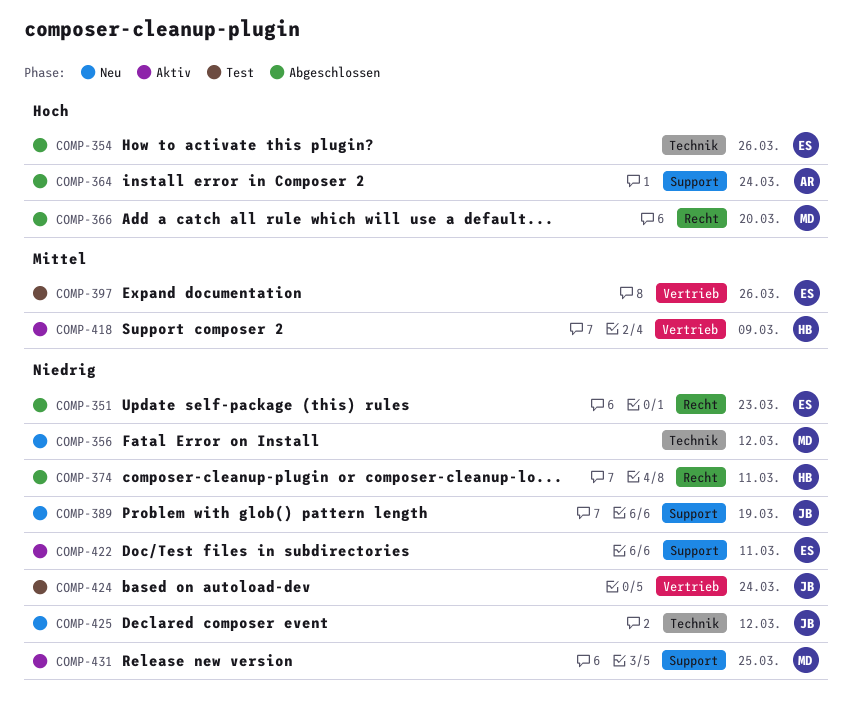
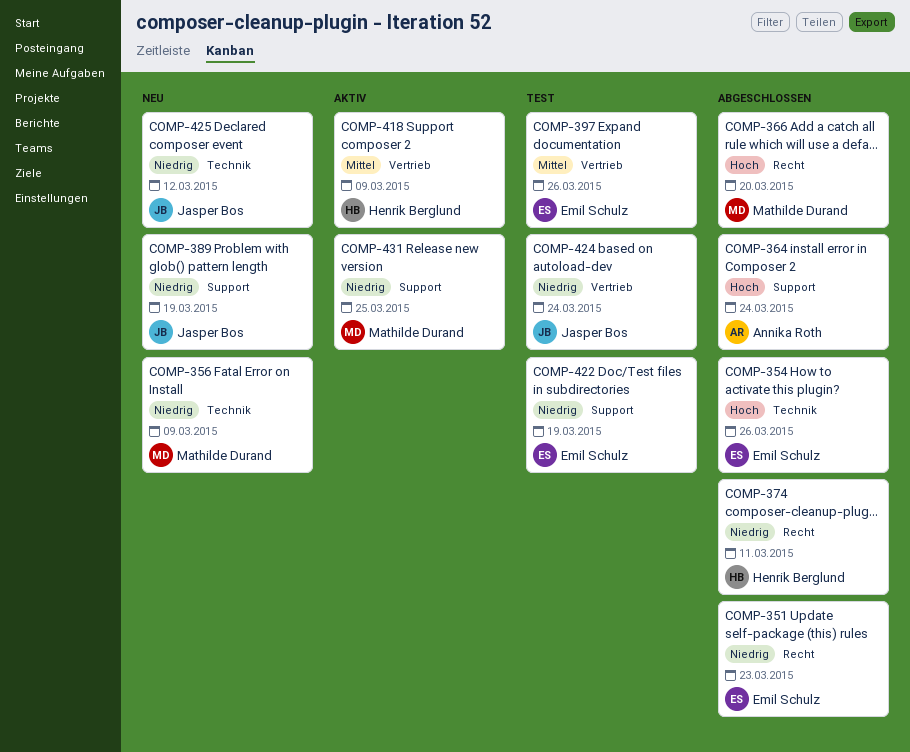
COMP-356, due: Mar 12 -> Mar 9
COMP-422, status: Aktiv -> Test
COMP-422, due: Mar 11 -> Mar 19

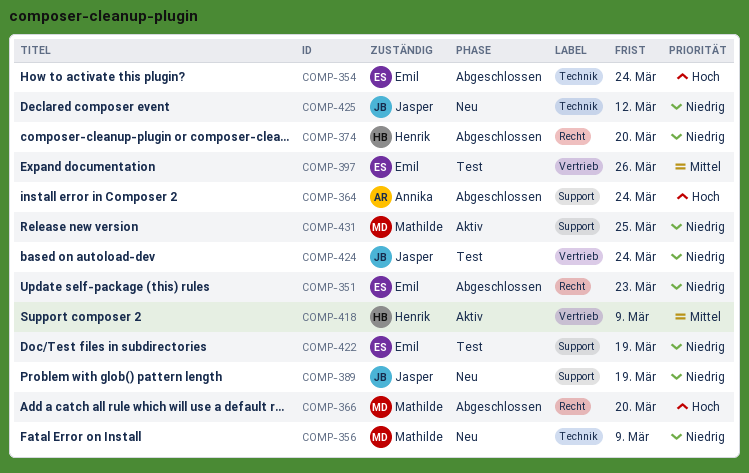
COMP-354, due: Mar 26 -> Mar 24
COMP-374, due: Mar 11 -> Mar 20

